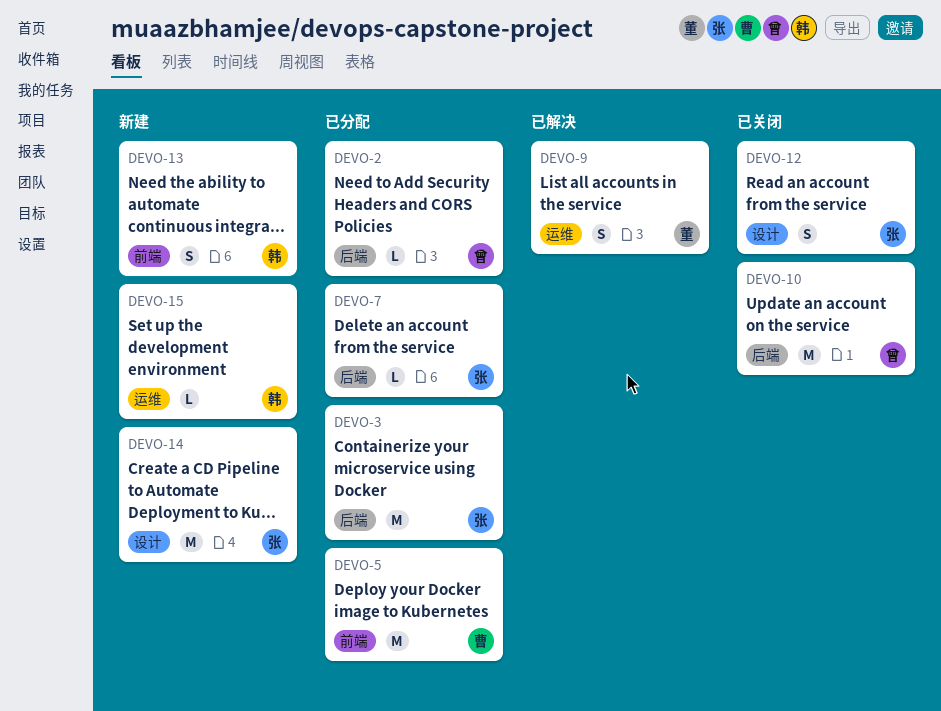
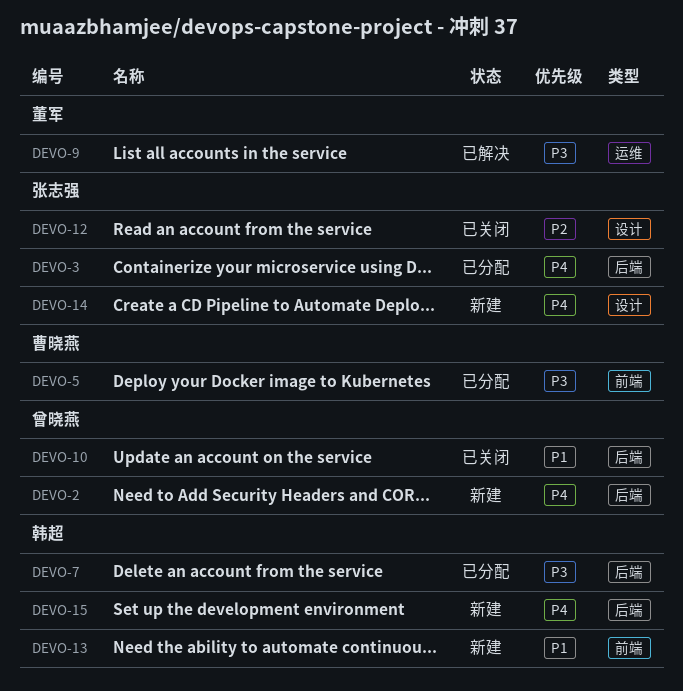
DEVO-2, status: 已分配 -> 新建
DEVO-7, owner: 张志强 -> 韩超
DEVO-15, label: 运维 -> 后端

